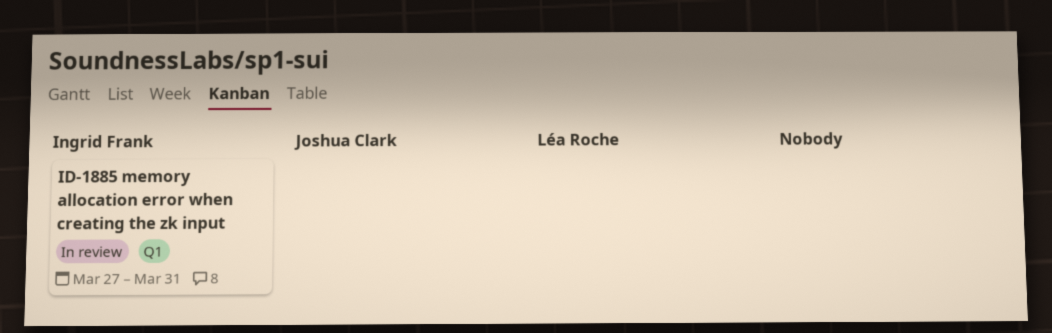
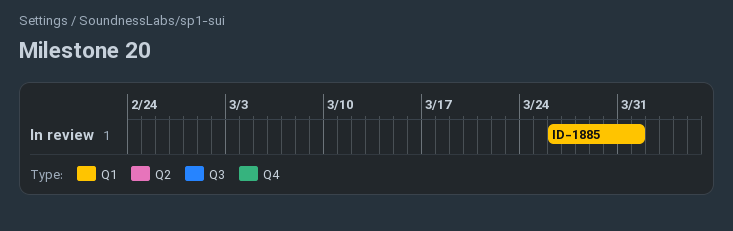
ID-1885, start: Mar 27 -> Mar 26
ID-1885, due: Mar 31 -> Apr 1

